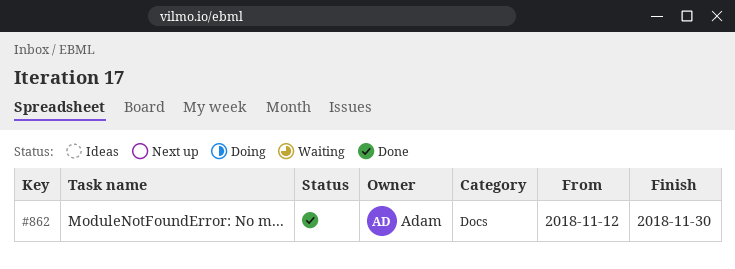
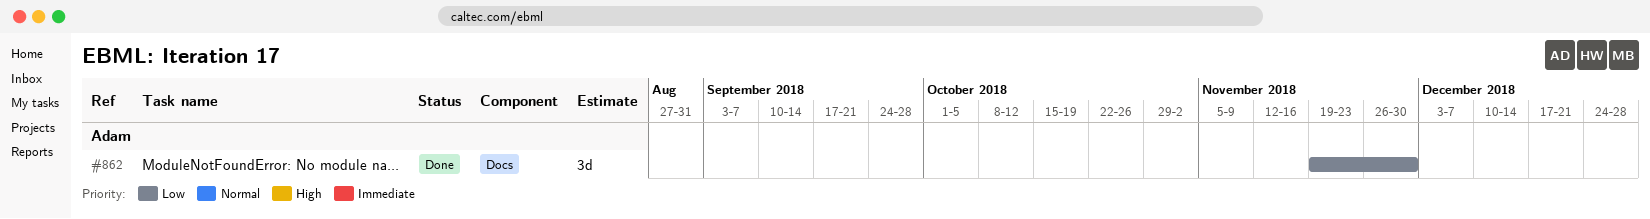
#862, start: Nov 12 -> Nov 19

